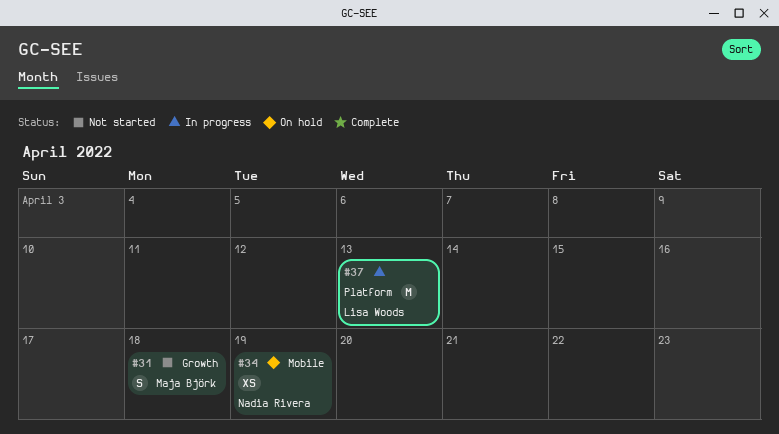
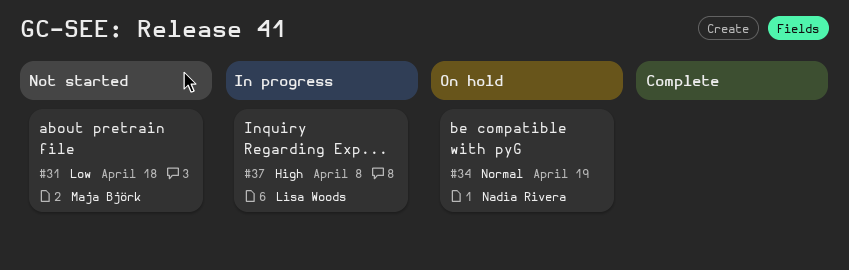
#37, due: Apr 13 -> Apr 8

